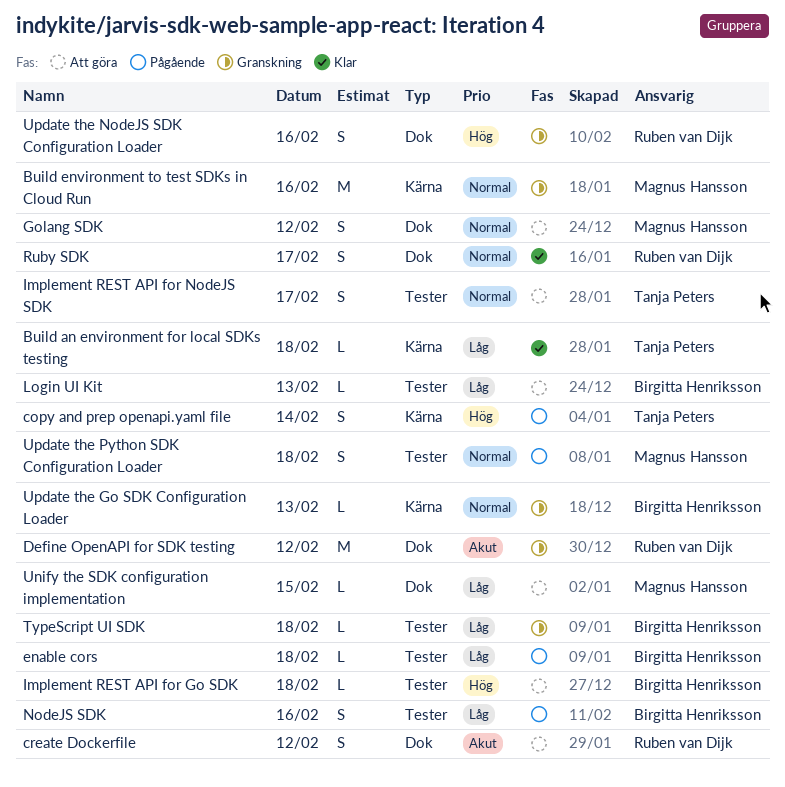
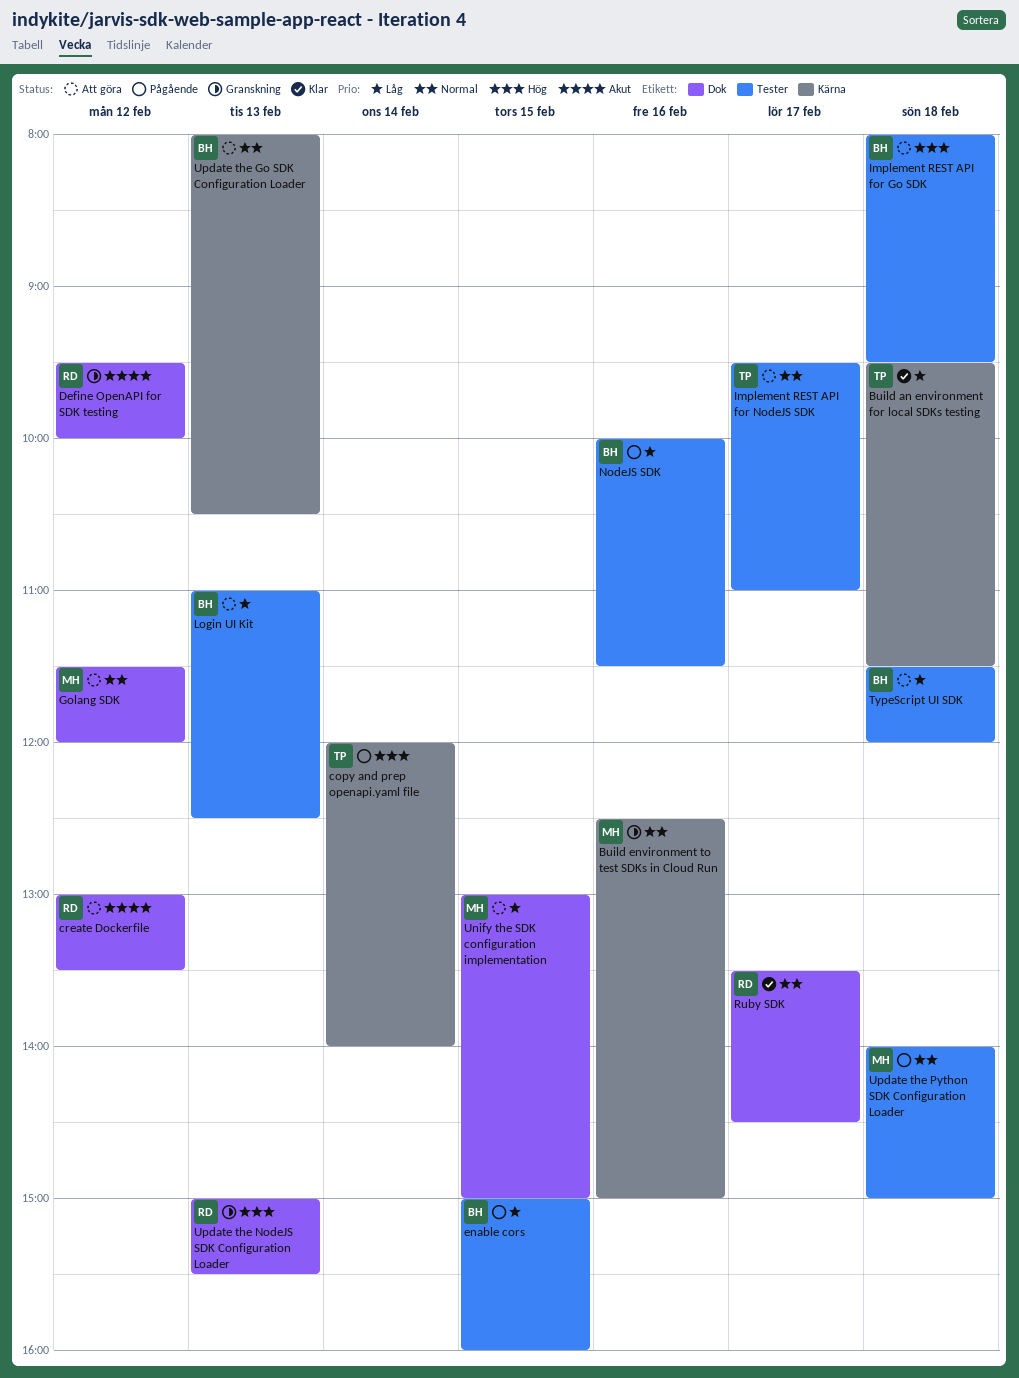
enable cors, day: Feb 18 -> Feb 15
TypeScript UI SDK, status: Granskning -> Att göra
Update the Go SDK Configuration Loader, status: Granskning -> Att göra
Update the NodeJS SDK Configuration Loader, day: Feb 16 -> Feb 13

